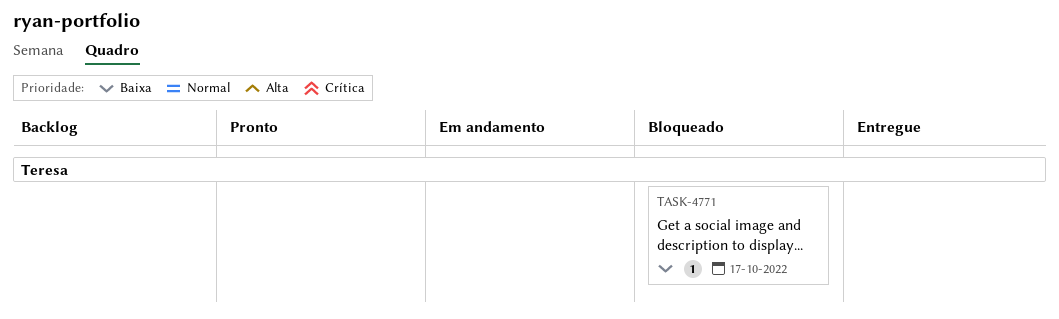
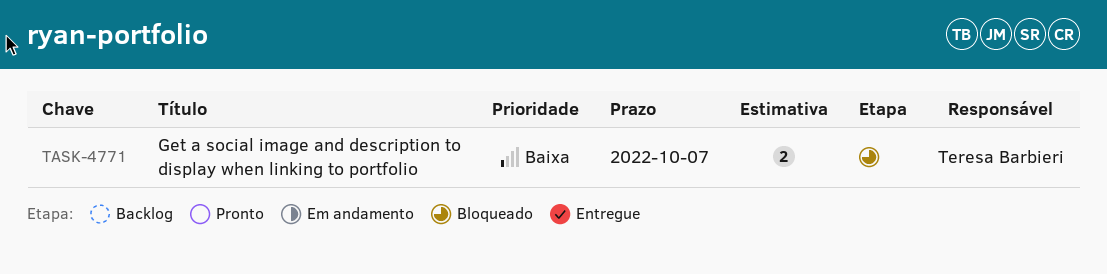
TASK-4771, estimate: 1 -> 2
TASK-4771, due: Oct 17 -> Oct 7

